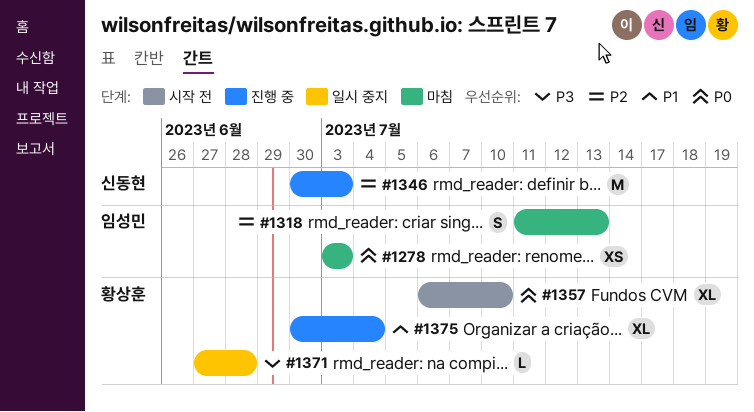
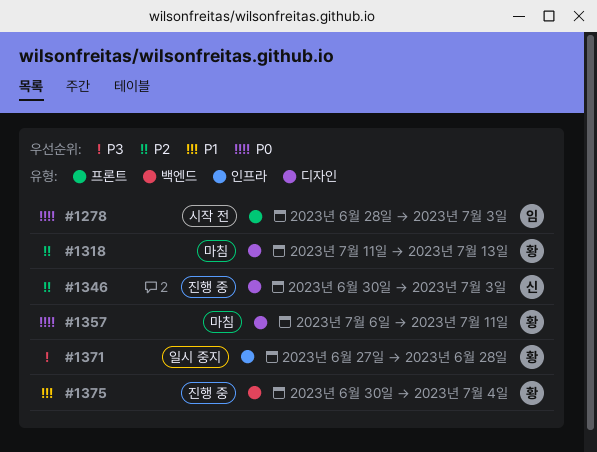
#1278, status: 마침 -> 시작 전
#1278, start: Jul 3 -> Jun 28
#1318, owner: 임성민 -> 황상훈
#1357, status: 시작 전 -> 마침
#1357, due: Jul 10 -> Jul 11

